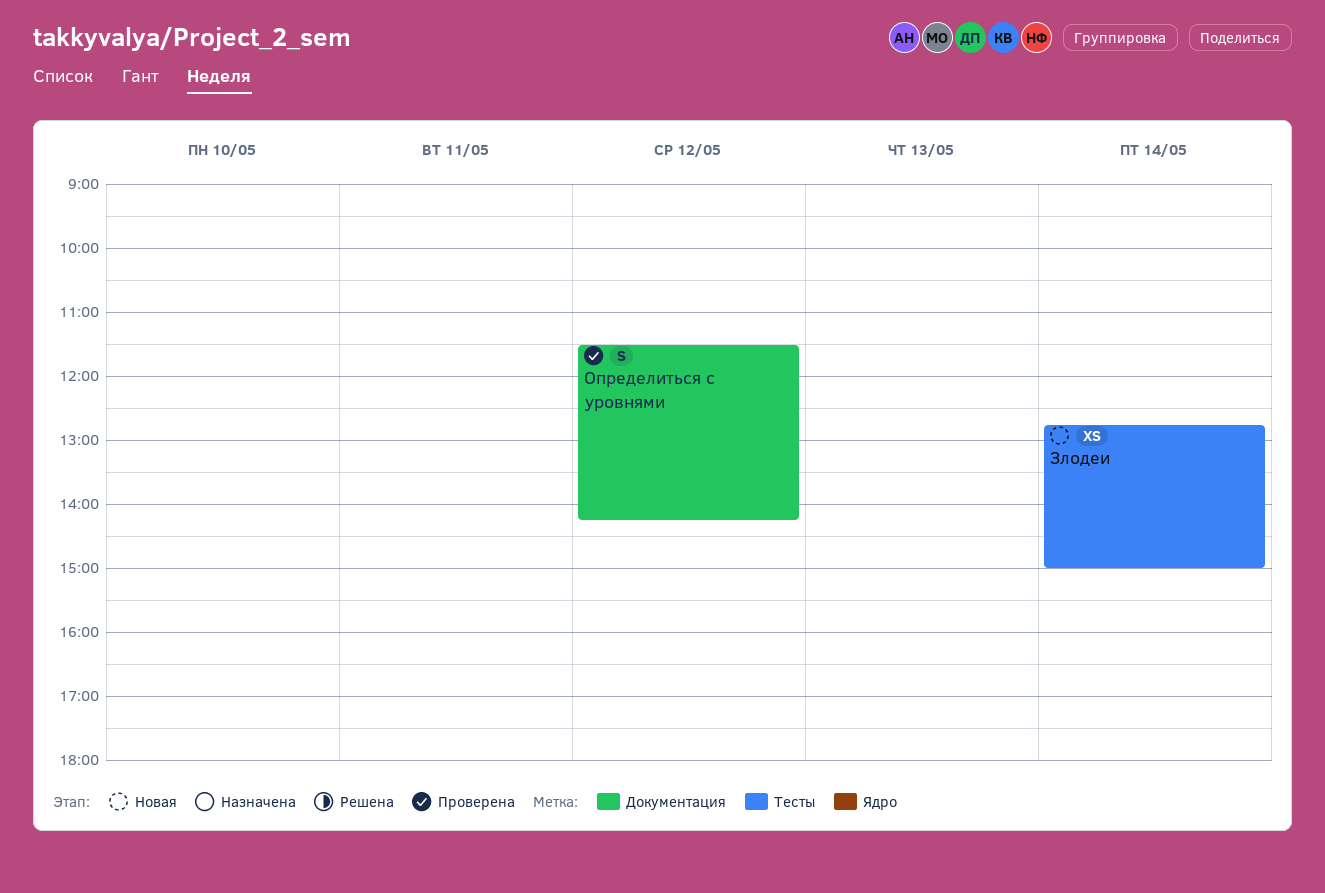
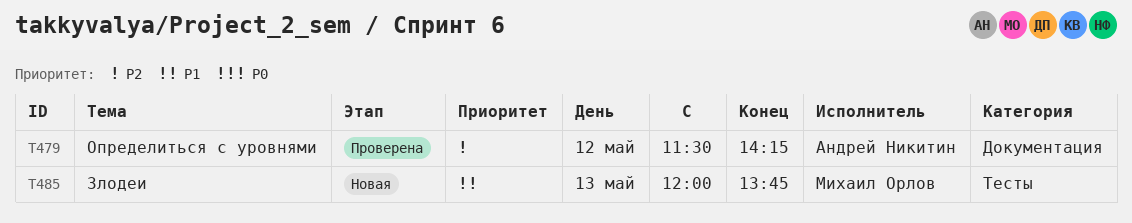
Злодеи, day: May 14 -> May 13
Злодеи, begins: 12:45 -> 12:00
Злодеи, ends: 15:00 -> 13:45

